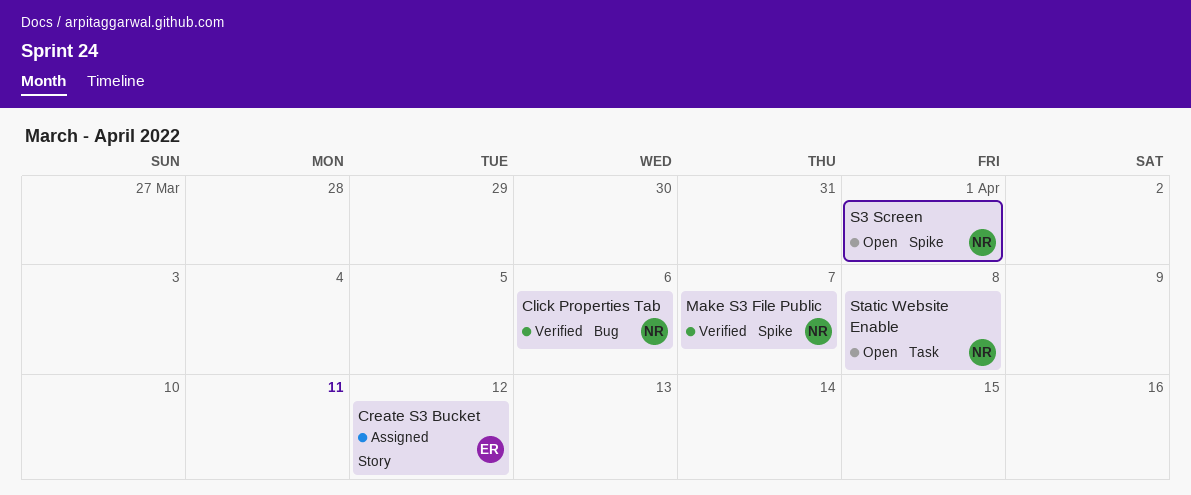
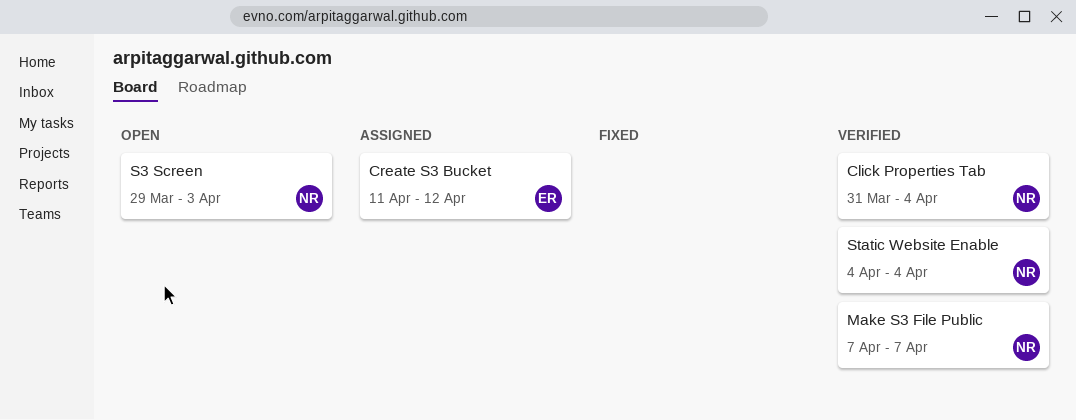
Click Properties Tab, due: Apr 6 -> Apr 4
S3 Screen, due: Apr 1 -> Apr 3
Static Website Enable, status: Open -> Verified
Static Website Enable, due: Apr 8 -> Apr 4

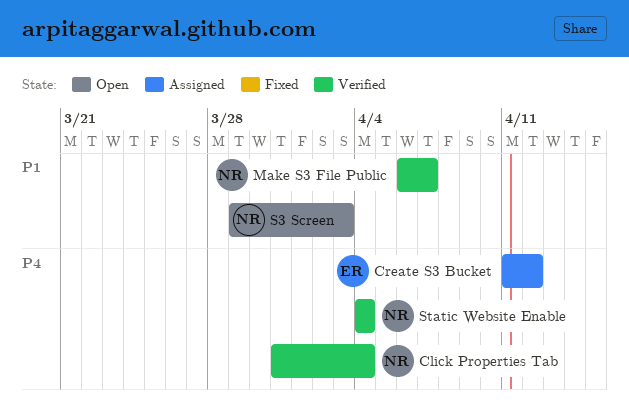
Make S3 File Public, start: Apr 7 -> Apr 6

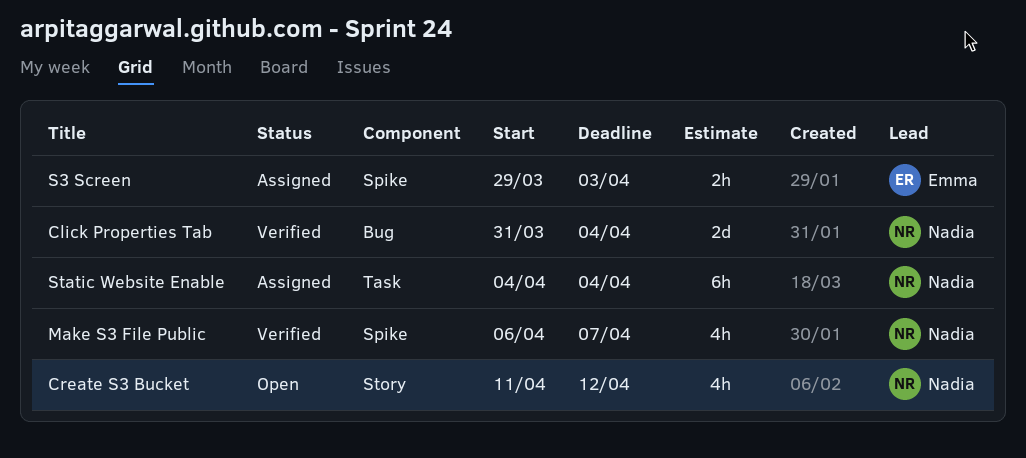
Create S3 Bucket, status: Assigned -> Open
Create S3 Bucket, owner: Emma -> Nadia
S3 Screen, status: Open -> Assigned
S3 Screen, owner: Nadia -> Emma
Static Website Enable, status: Verified -> Assigned

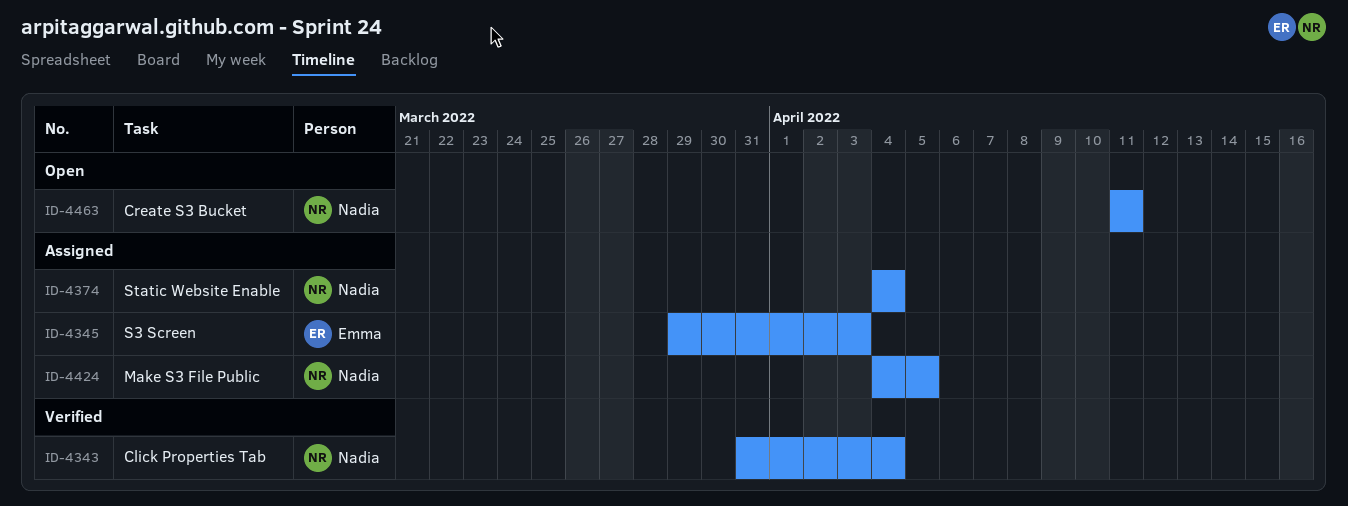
Create S3 Bucket, due: Apr 12 -> Apr 11
Make S3 File Public, status: Verified -> Assigned
Make S3 File Public, start: Apr 6 -> Apr 4
Make S3 File Public, due: Apr 7 -> Apr 5

